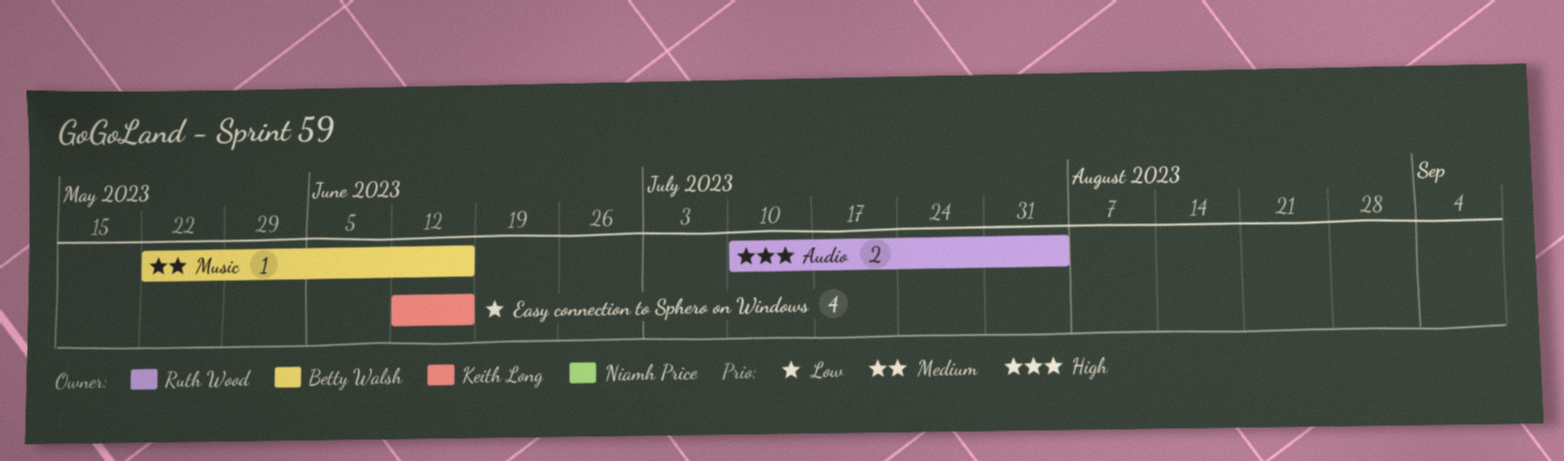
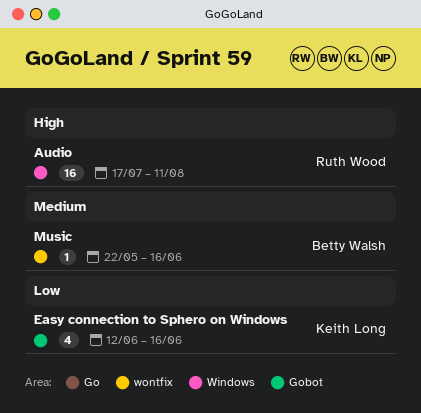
Audio, estimate: 2 -> 16
Audio, start: Jul 10 -> Jul 17
Audio, due: Aug 4 -> Aug 11

